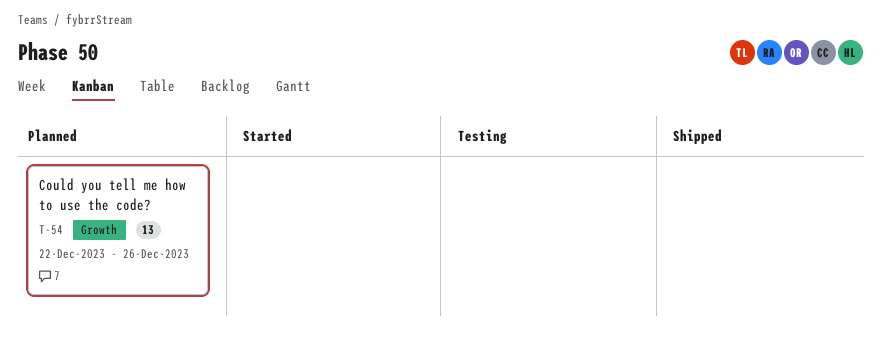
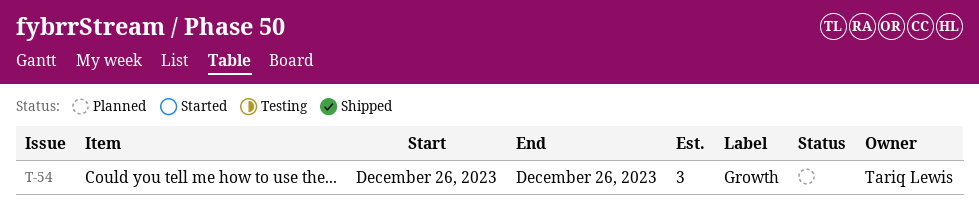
T-54, estimate: 13 -> 3
T-54, start: Dec 22 -> Dec 26

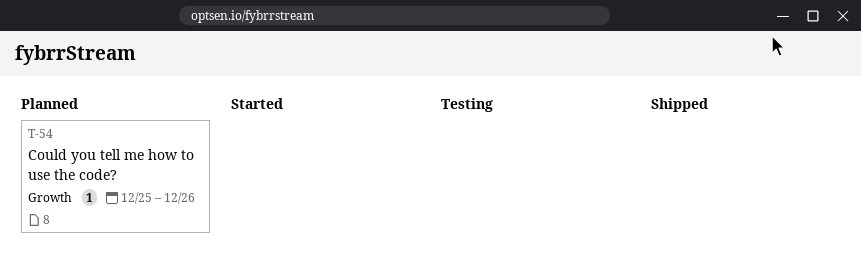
T-54, estimate: 3 -> 1
T-54, start: Dec 26 -> Dec 25

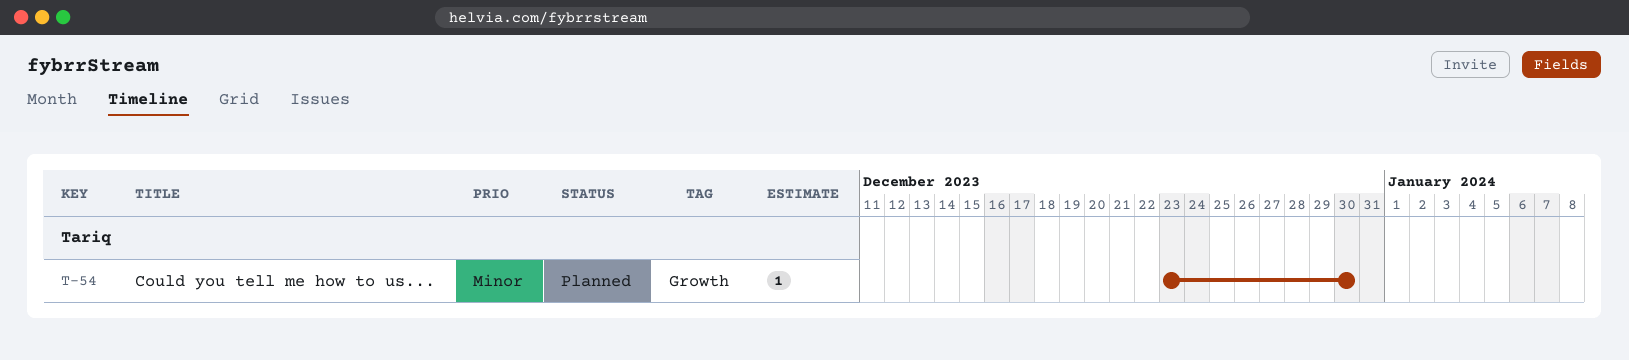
T-54, start: Dec 25 -> Dec 23
T-54, due: Dec 26 -> Dec 30

